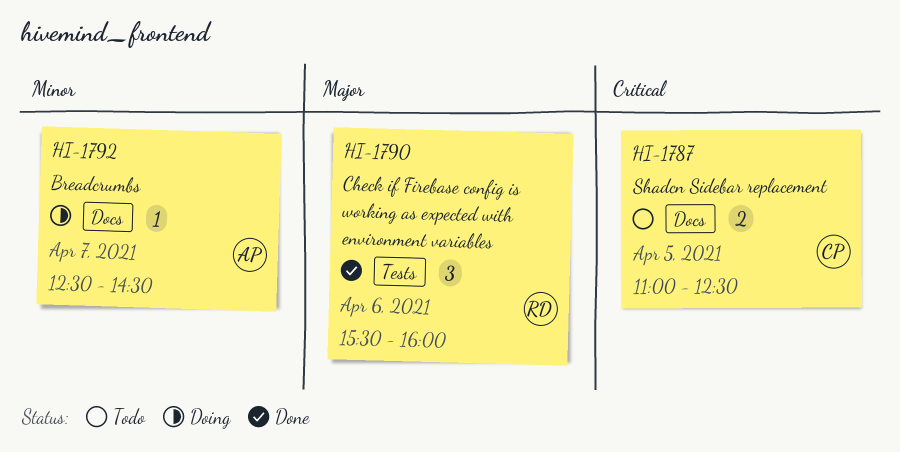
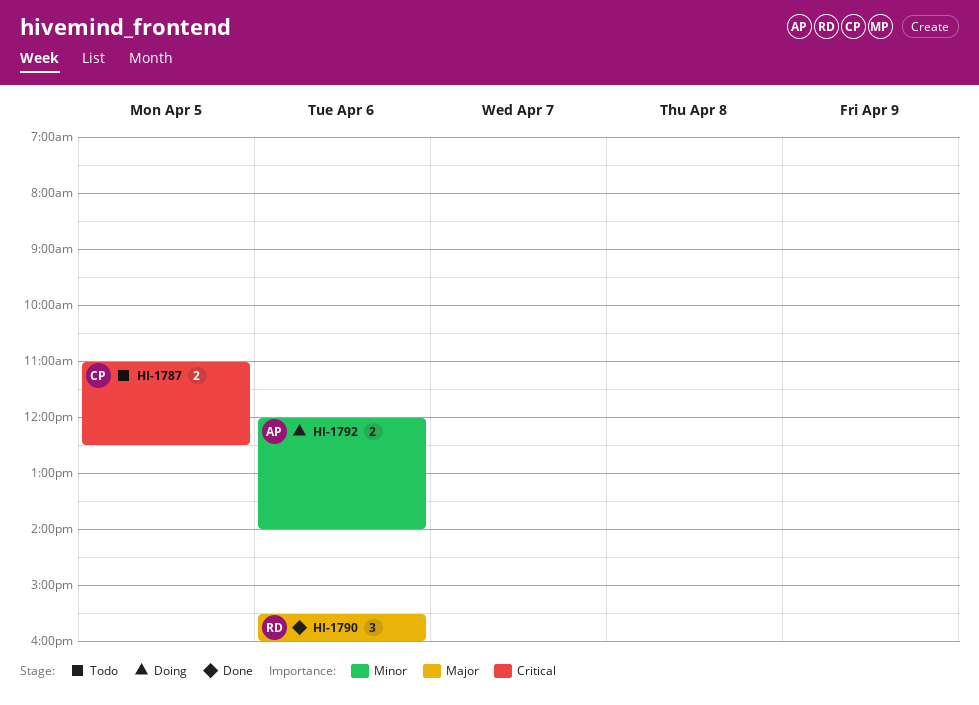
HI-1792, estimate: 1 -> 2
HI-1792, day: Apr 7 -> Apr 6
HI-1792, begins: 12:30 -> 12:00
HI-1792, ends: 14:30 -> 14:00

